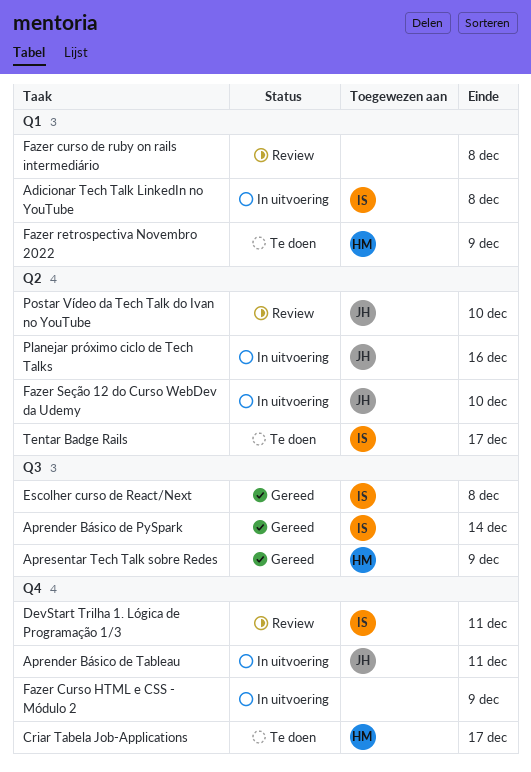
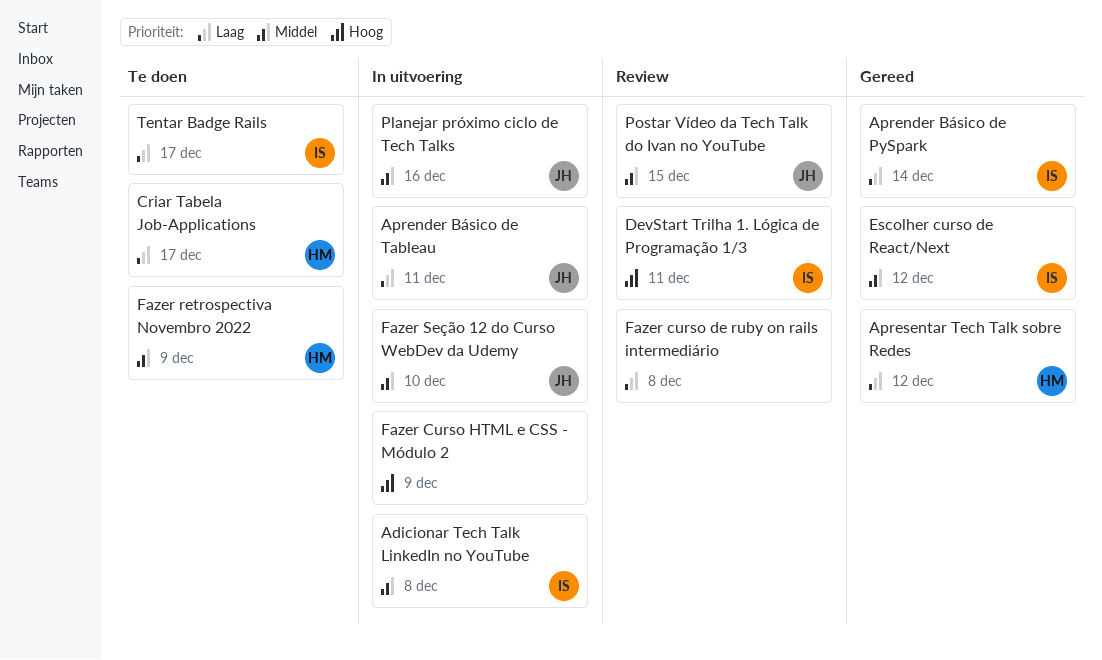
Apresentar Tech Talk sobre Redes, due: Dec 9 -> Dec 12
Escolher curso de React/Next, due: Dec 8 -> Dec 12
Postar Vídeo da Tech Talk do Ivan no YouTube, due: Dec 10 -> Dec 15

